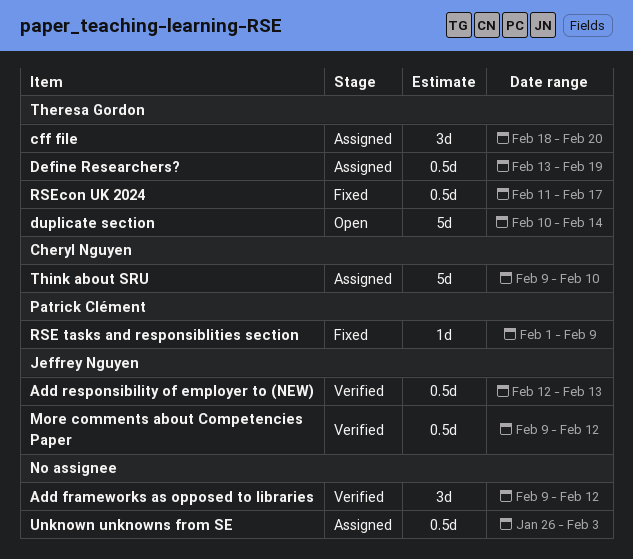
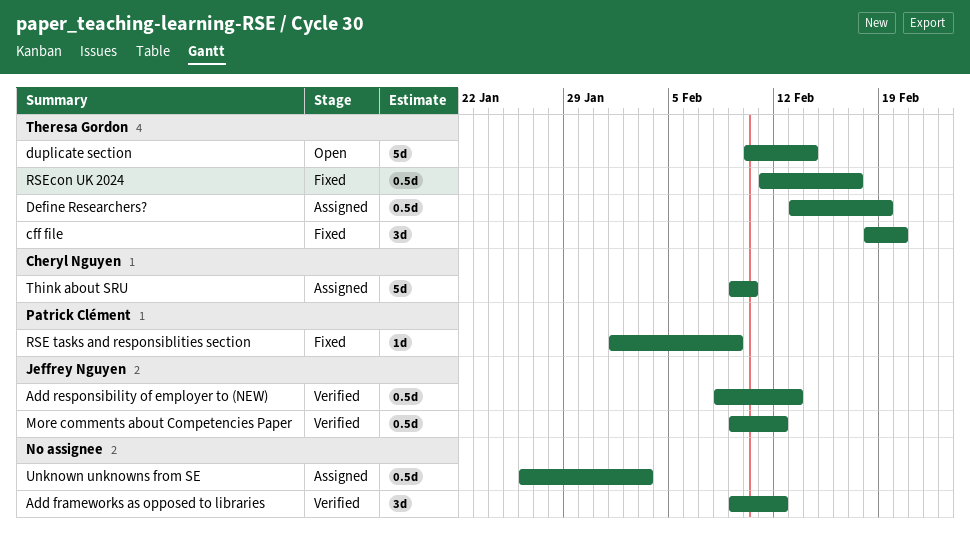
Add responsibility of employer to (NEW), start: Feb 12 -> Feb 8
cff file, status: Assigned -> Fixed

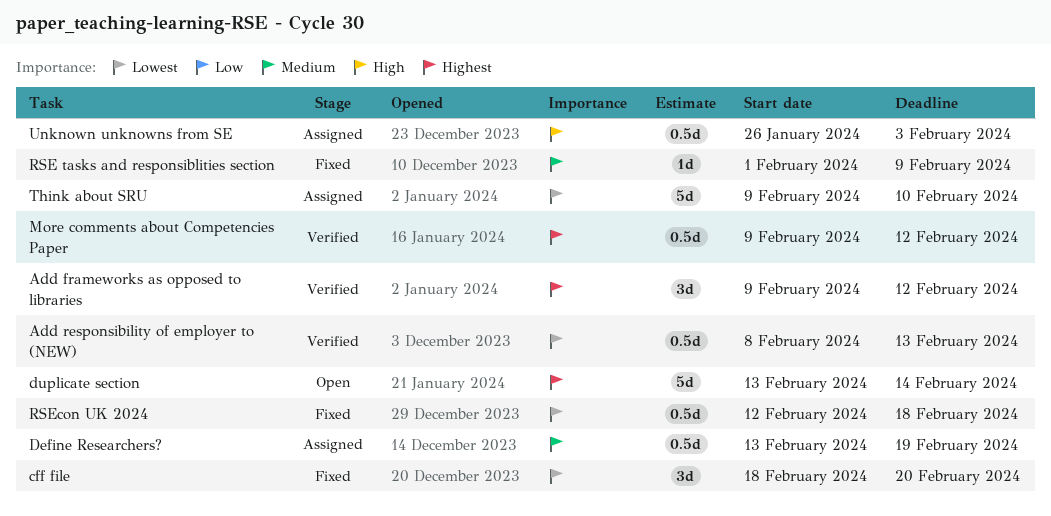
duplicate section, start: Feb 10 -> Feb 13
RSEcon UK 2024, start: Feb 11 -> Feb 12
RSEcon UK 2024, due: Feb 17 -> Feb 18

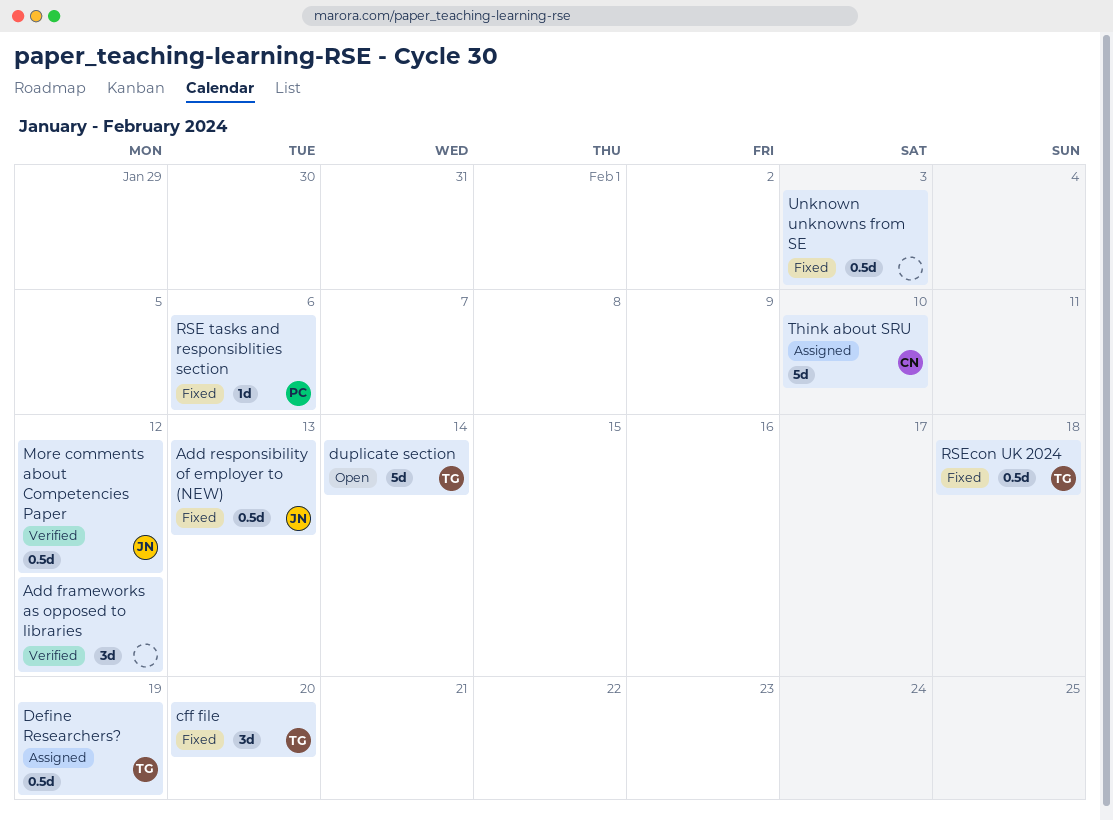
Add responsibility of employer to (NEW), status: Verified -> Fixed
RSE tasks and responsiblities section, due: Feb 9 -> Feb 6
Unknown unknowns from SE, status: Assigned -> Fixed

